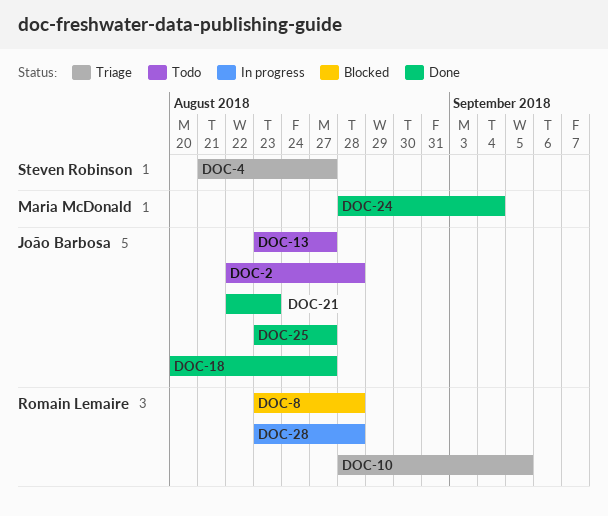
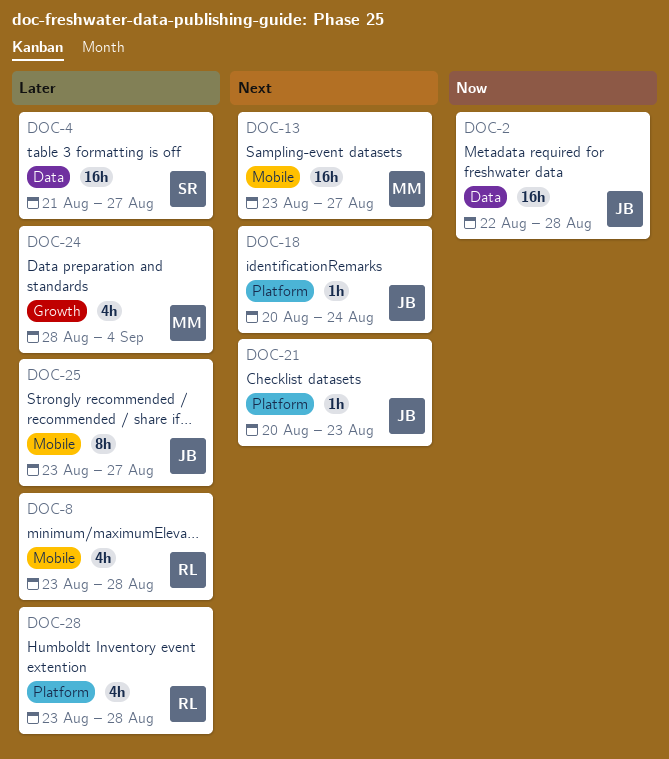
DOC-10: present -> none
DOC-13, owner: João Barbosa -> Maria McDonald
DOC-18, due: Aug 27 -> Aug 24
DOC-21, start: Aug 22 -> Aug 20

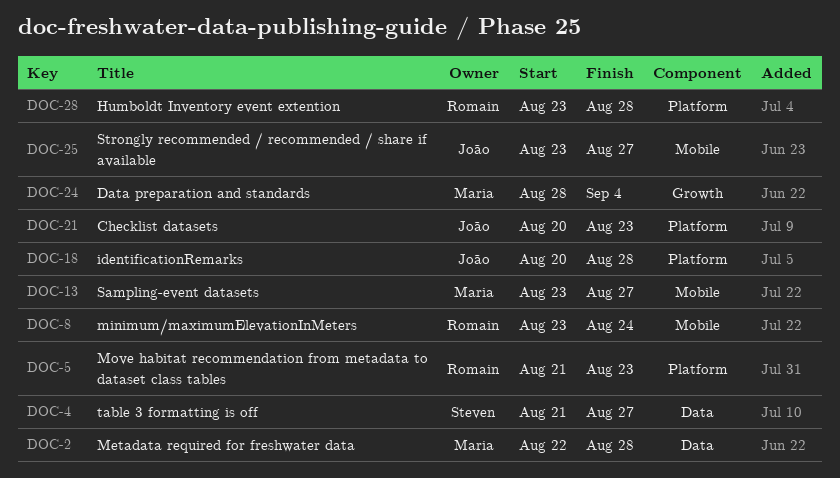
DOC-2, owner: João -> Maria
DOC-5: none -> present
DOC-8, due: Aug 28 -> Aug 24
DOC-18, due: Aug 24 -> Aug 28

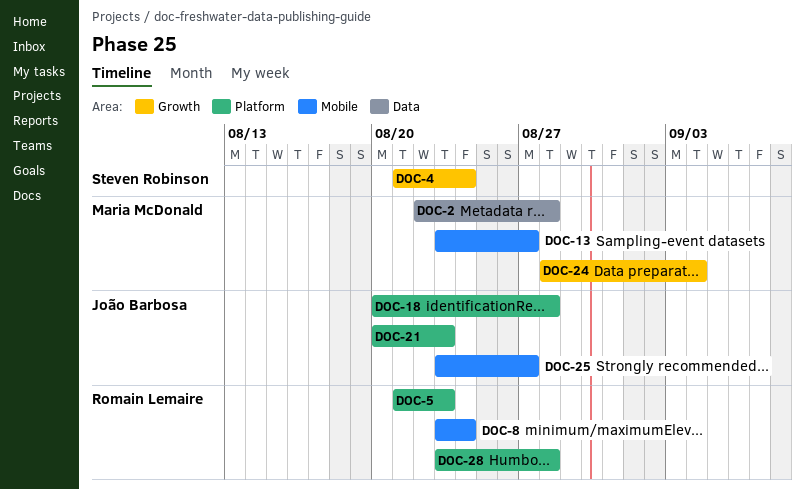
DOC-4, label: Data -> Growth
DOC-4, due: Aug 27 -> Aug 24

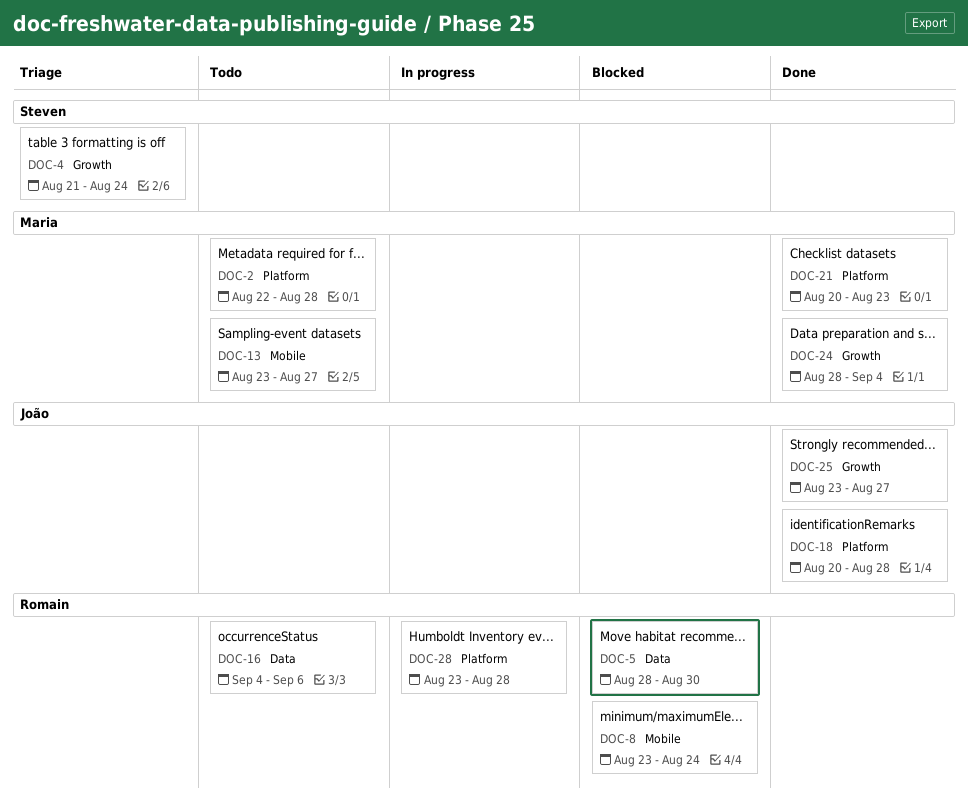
DOC-2, label: Data -> Platform
DOC-5, label: Platform -> Data
DOC-5, start: Aug 21 -> Aug 28
DOC-5, due: Aug 23 -> Aug 30
DOC-16: none -> present
DOC-21, owner: João Barbosa -> Maria McDonald
DOC-25, label: Mobile -> Growth

